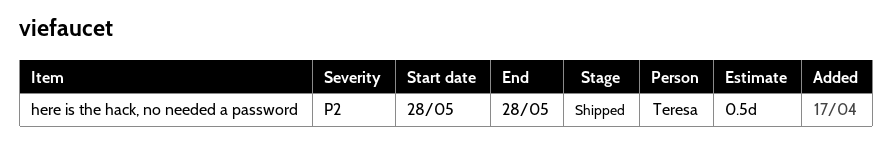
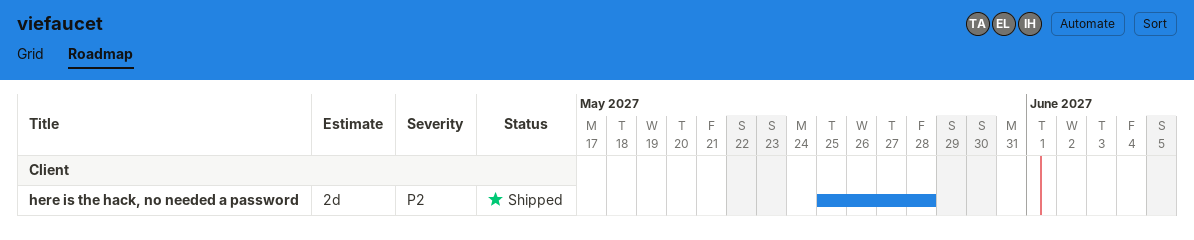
here is the hack, no needed a password, estimate: 0.5d -> 2d
here is the hack, no needed a password, start: May 28 -> May 25

